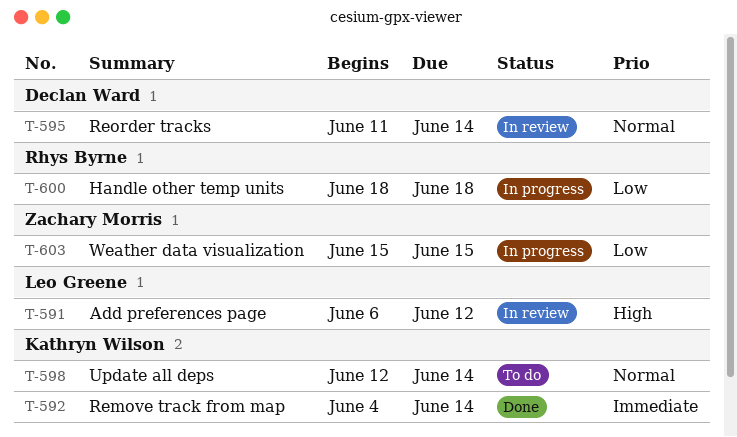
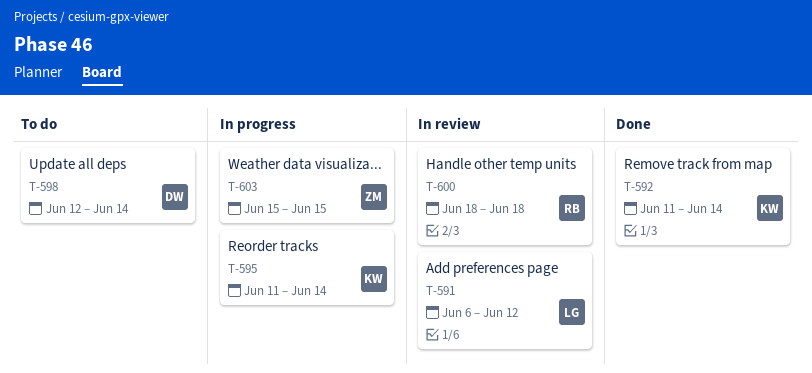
T-592, start: Jun 4 -> Jun 11
T-595, status: In review -> In progress
T-595, owner: Declan Ward -> Kathryn Wilson
T-598, owner: Kathryn Wilson -> Declan Ward
T-600, status: In progress -> In review

